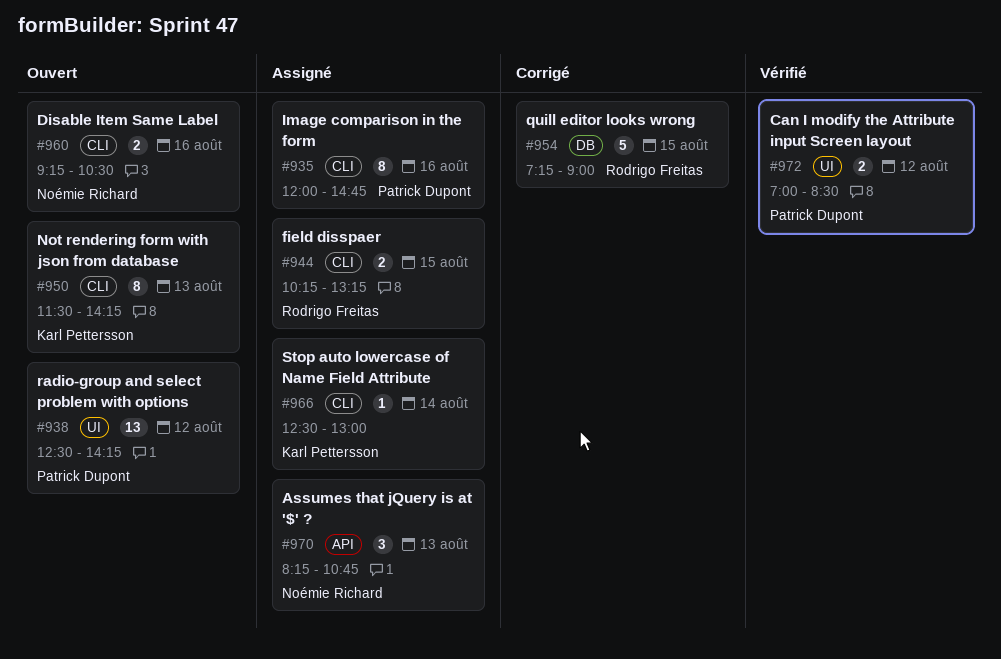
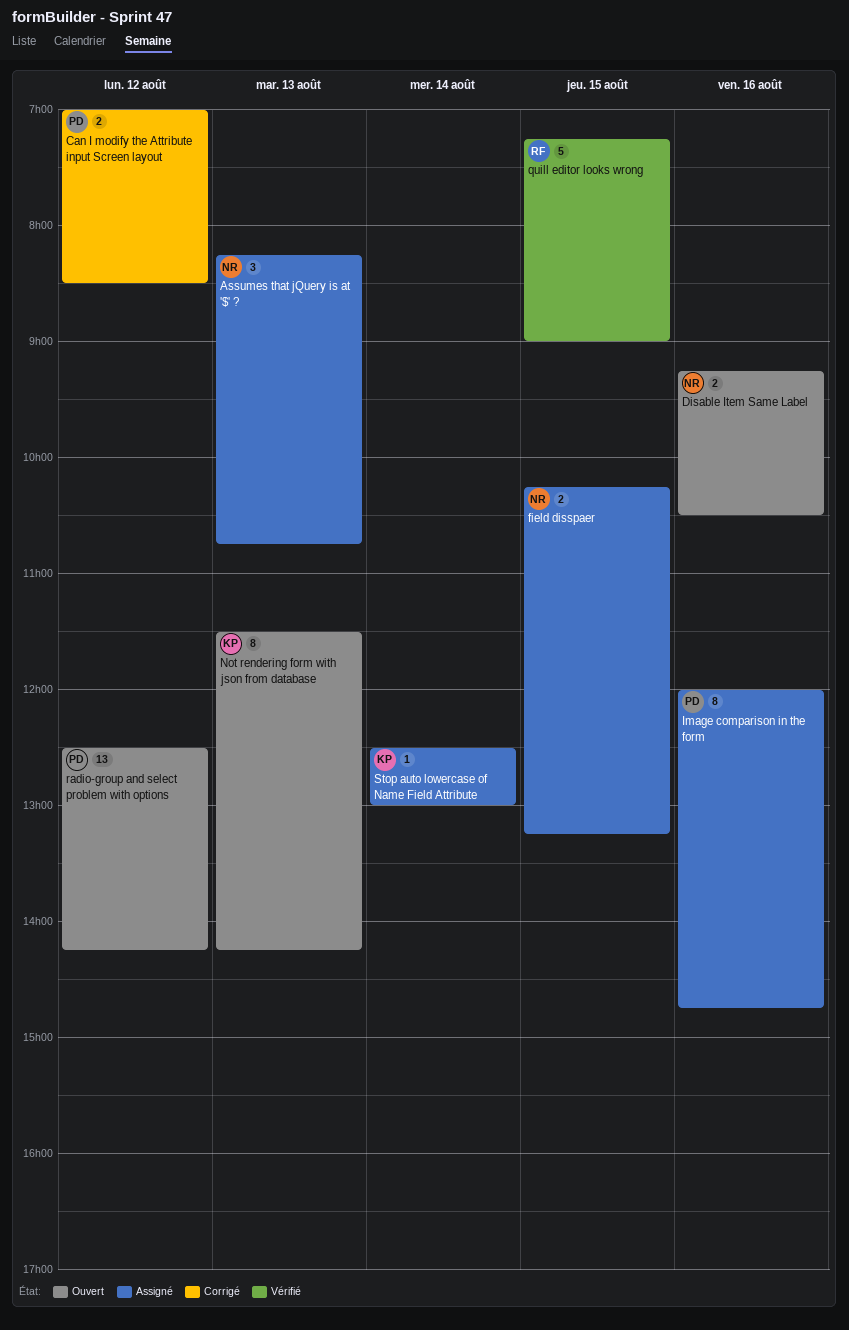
Can I modify the Attribute input Screen layout, status: Vérifié -> Corrigé
field disspaer, owner: Rodrigo Freitas -> Noémie Richard
quill editor looks wrong, status: Corrigé -> Vérifié

